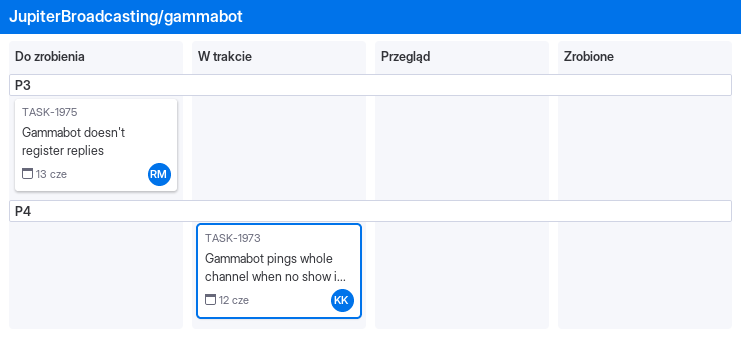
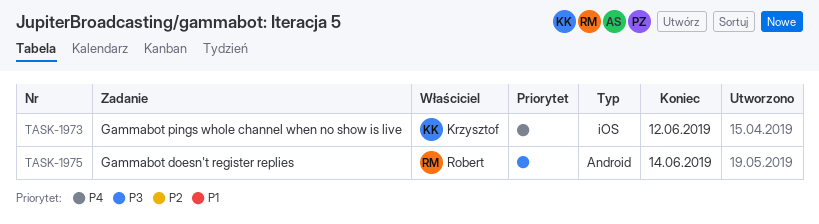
TASK-1975, due: Jun 13 -> Jun 14

